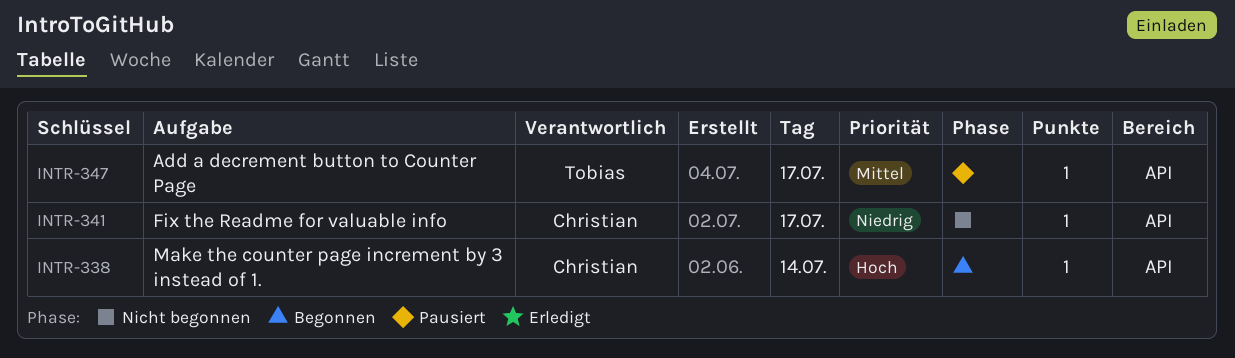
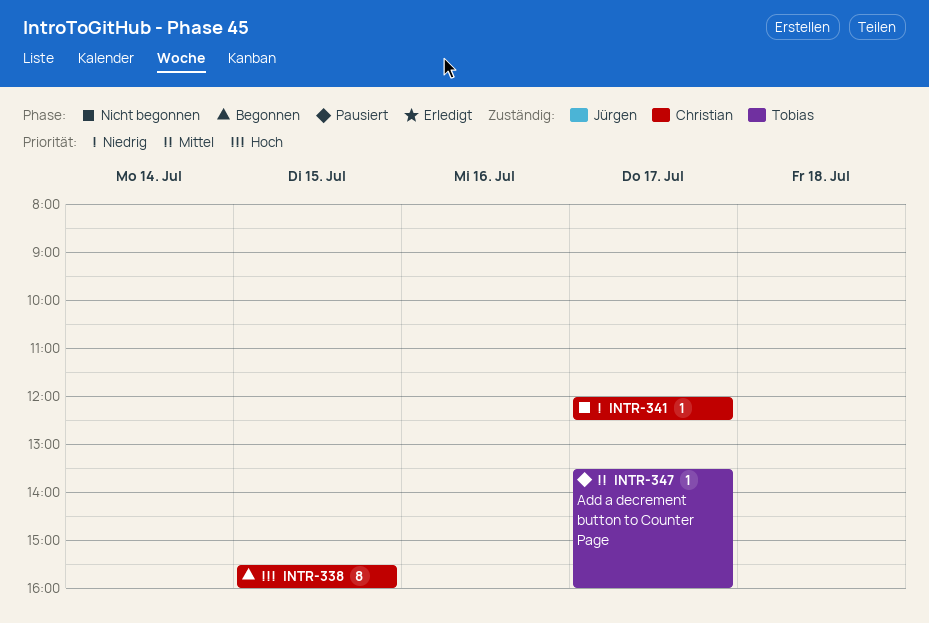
INTR-338, estimate: 1 -> 8
INTR-338, day: Jul 14 -> Jul 15

